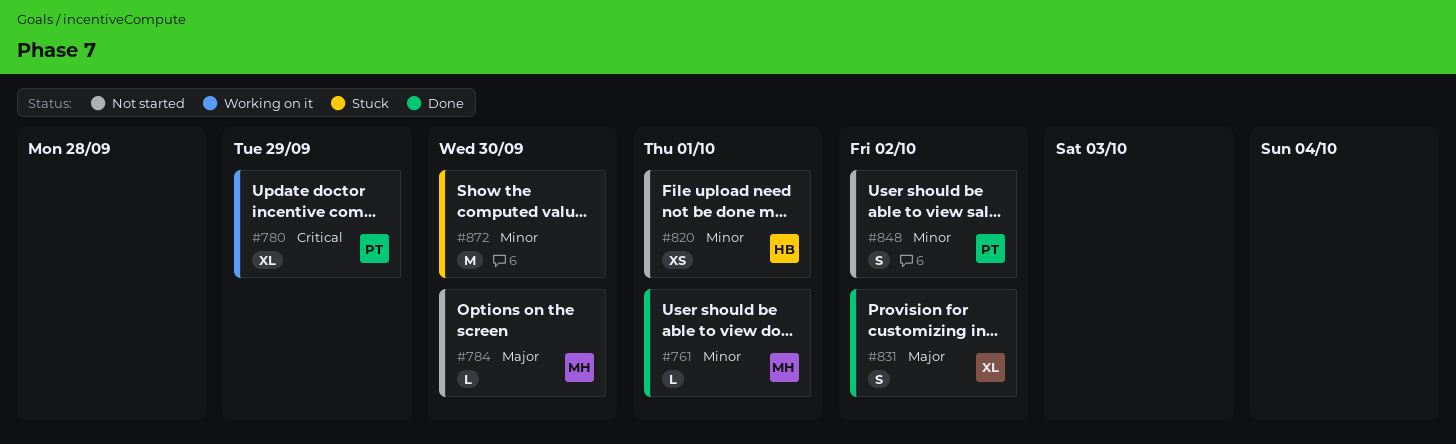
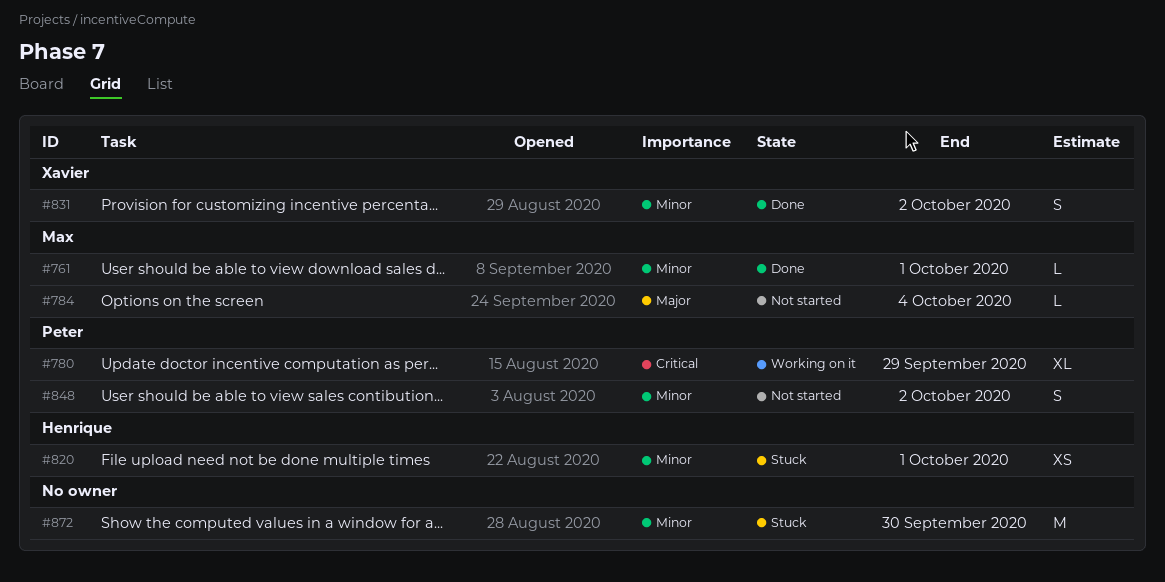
#784, due: Sep 30 -> Oct 4
#820, status: Not started -> Stuck
#831, priority: Major -> Minor

